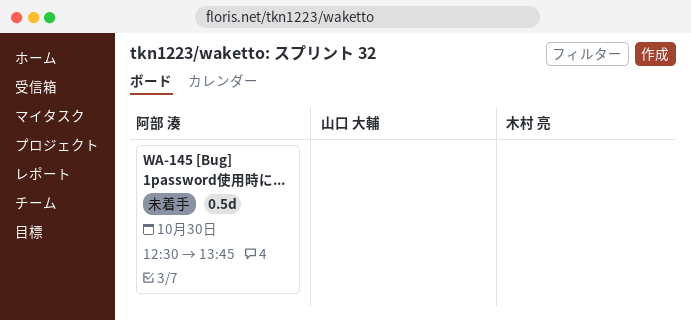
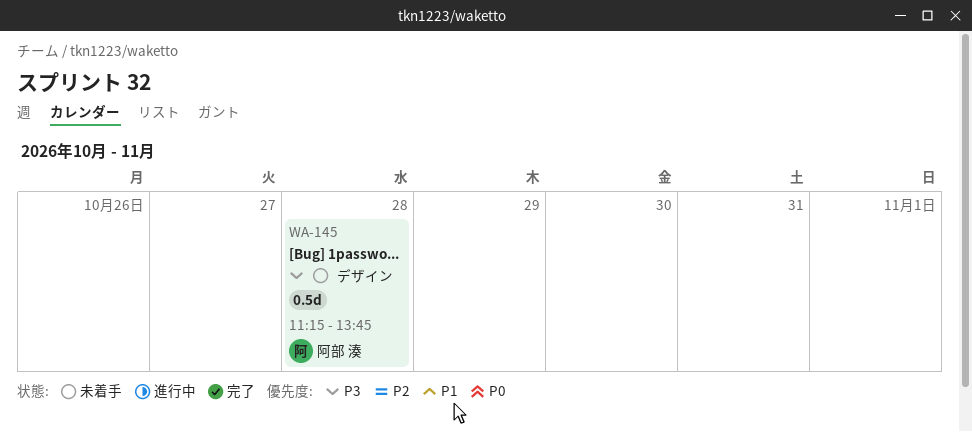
WA-145, day: Oct 30 -> Oct 28
WA-145, begins: 12:30 -> 11:15

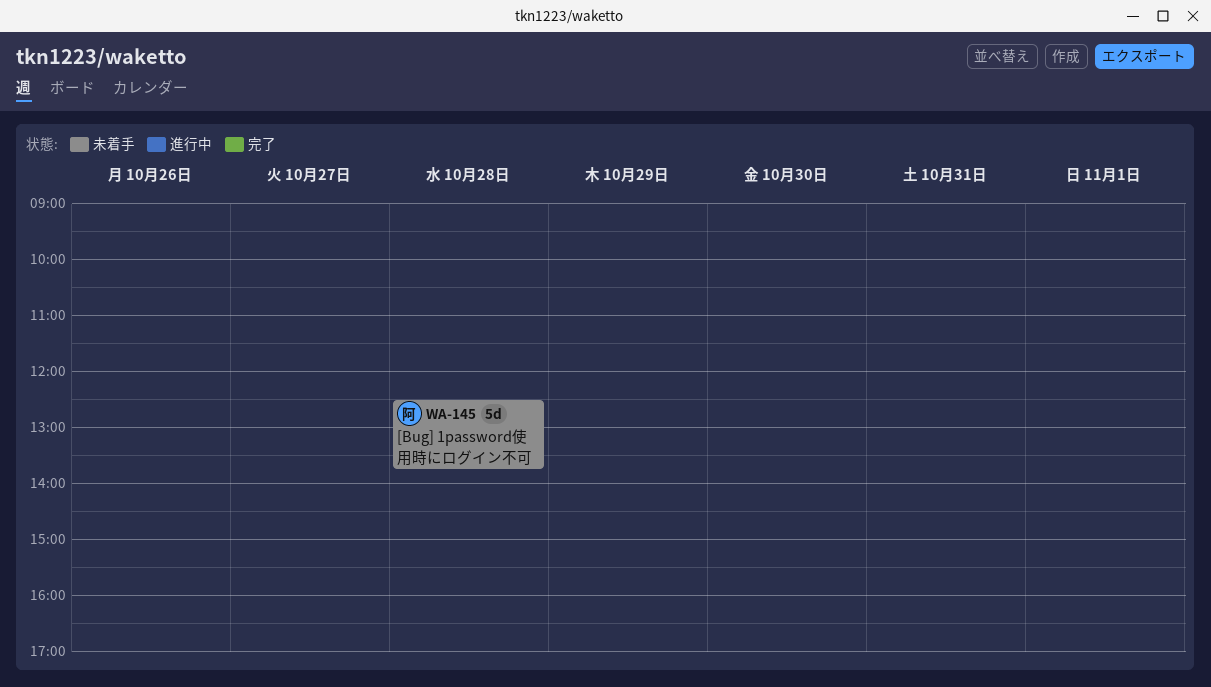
WA-145, estimate: 0.5d -> 5d
WA-145, begins: 11:15 -> 12:30

